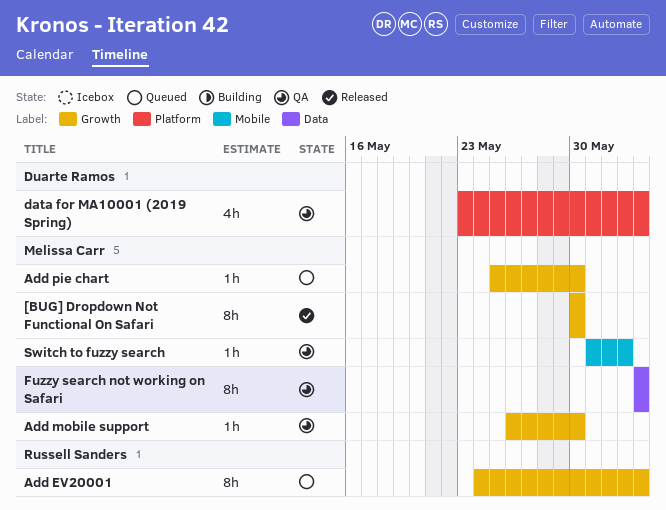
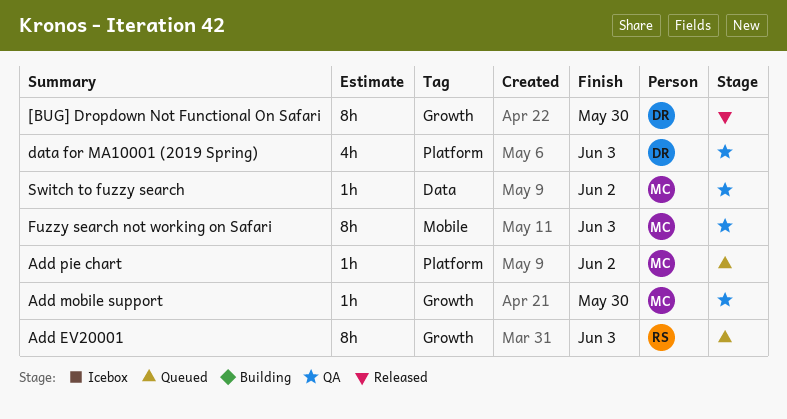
[BUG] Dropdown Not Functional On Safari, owner: Melissa Carr -> Duarte Ramos
Add pie chart, label: Growth -> Platform
Add pie chart, due: May 30 -> Jun 2
Fuzzy search not working on Safari, label: Data -> Mobile
Switch to fuzzy search, label: Mobile -> Data

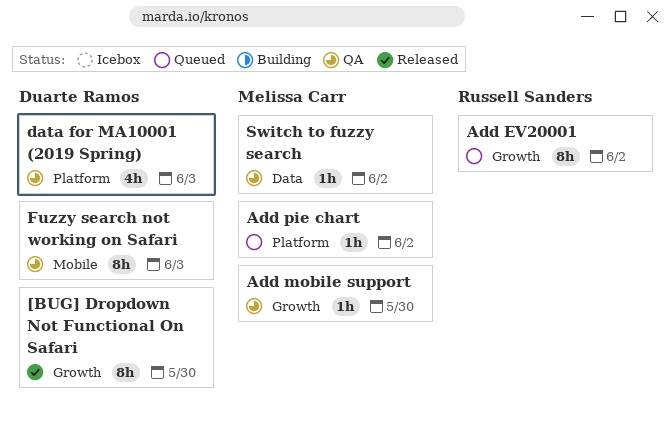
Add EV20001, due: Jun 3 -> Jun 2
Fuzzy search not working on Safari, owner: Melissa Carr -> Duarte Ramos

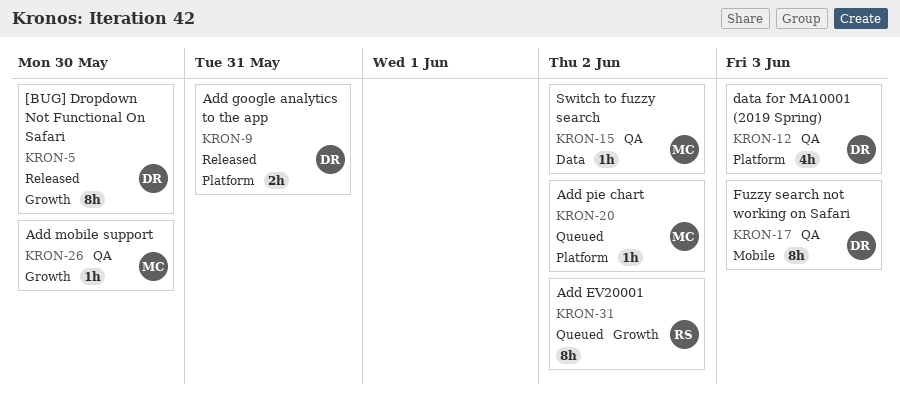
Add google analytics to the app: none -> present

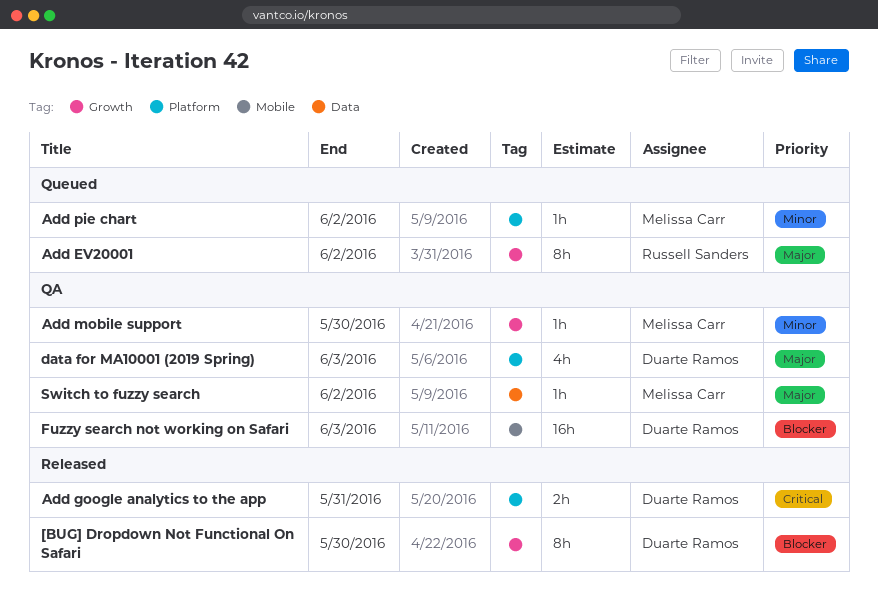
Fuzzy search not working on Safari, estimate: 8h -> 16h

